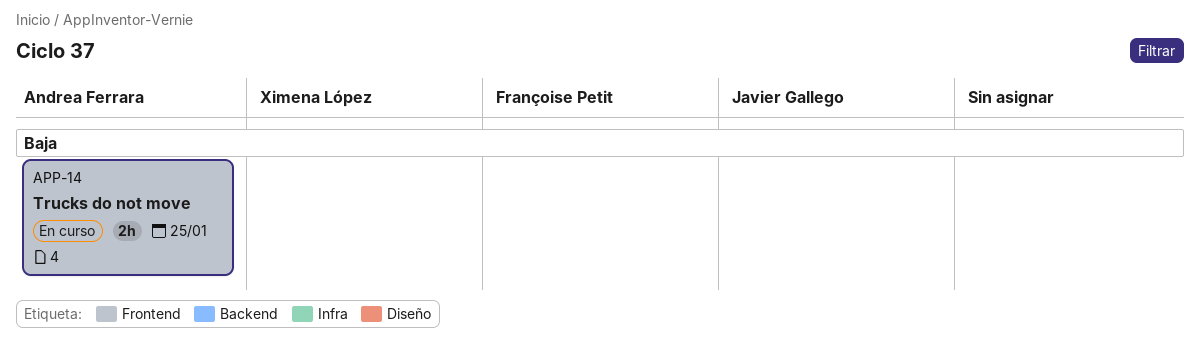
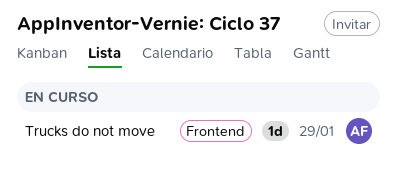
Trucks do not move, estimate: 2h -> 1d
Trucks do not move, due: Jan 25 -> Jan 29

